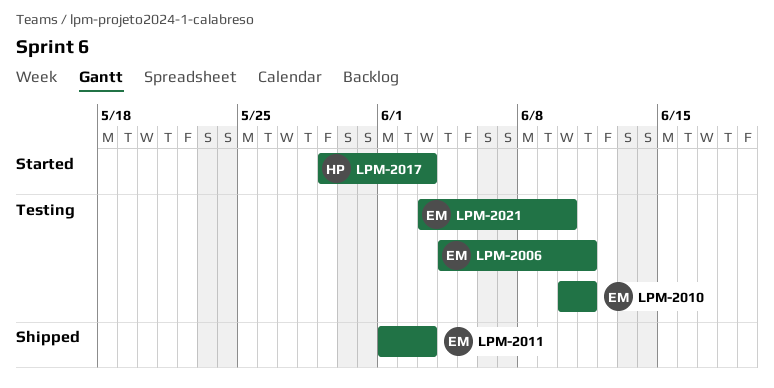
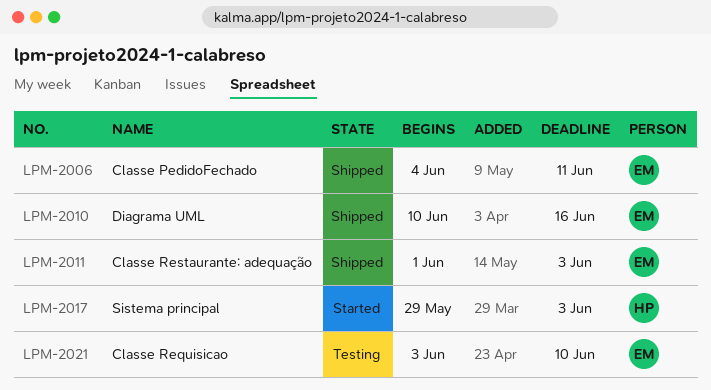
LPM-2006, status: Testing -> Shipped
LPM-2010, status: Testing -> Shipped
LPM-2010, due: Jun 11 -> Jun 16

